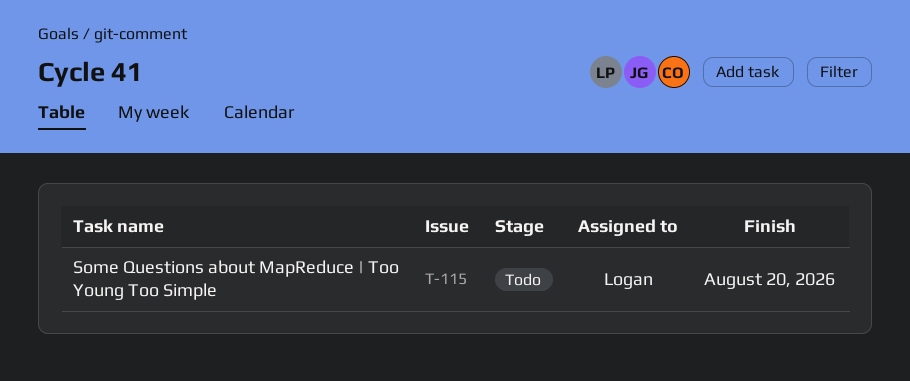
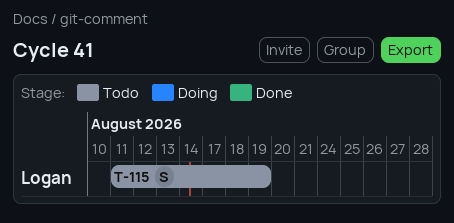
T-115, due: Aug 20 -> Aug 19

